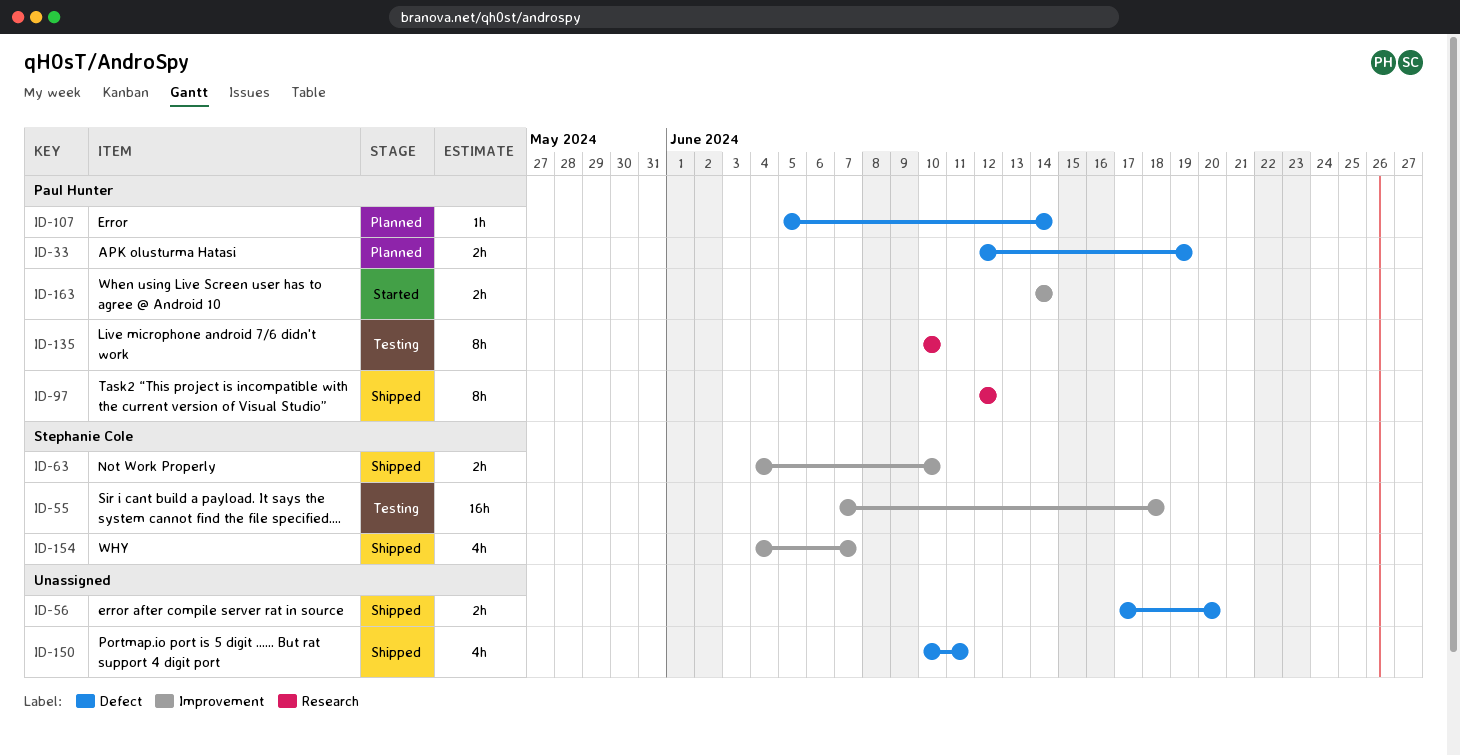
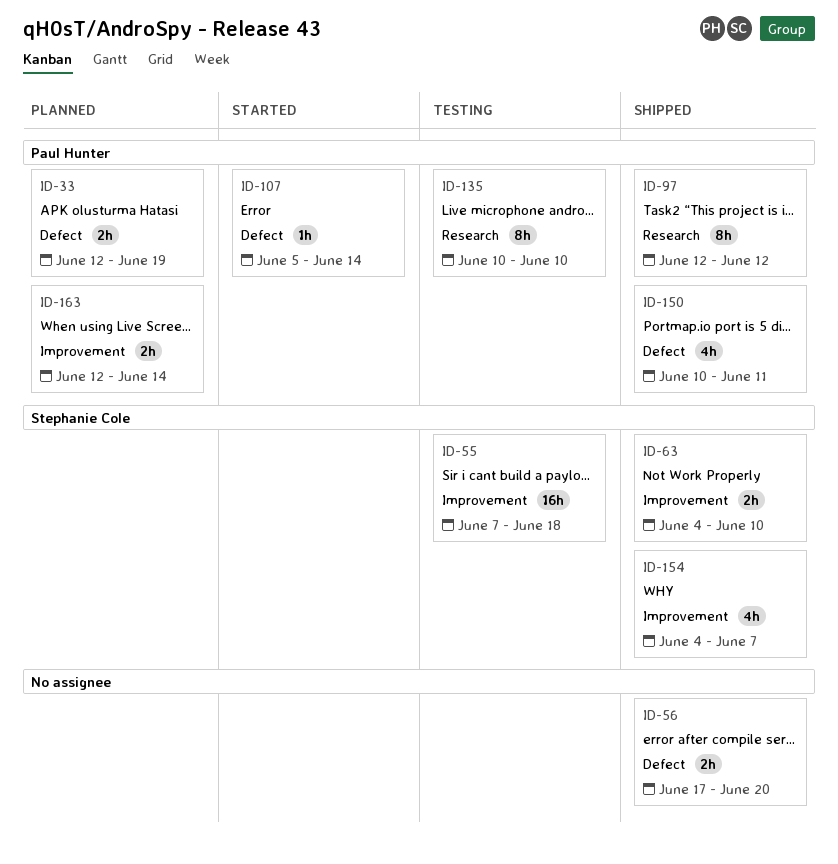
ID-107, status: Planned -> Started
ID-150, owner: none -> Paul Hunter
ID-163, status: Started -> Planned
ID-163, start: Jun 14 -> Jun 12

